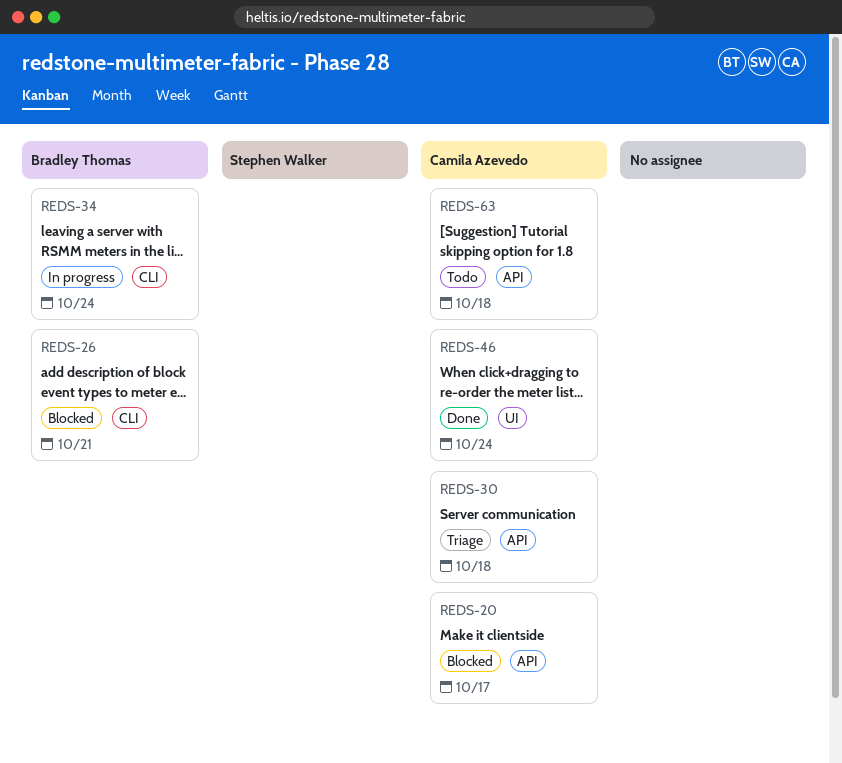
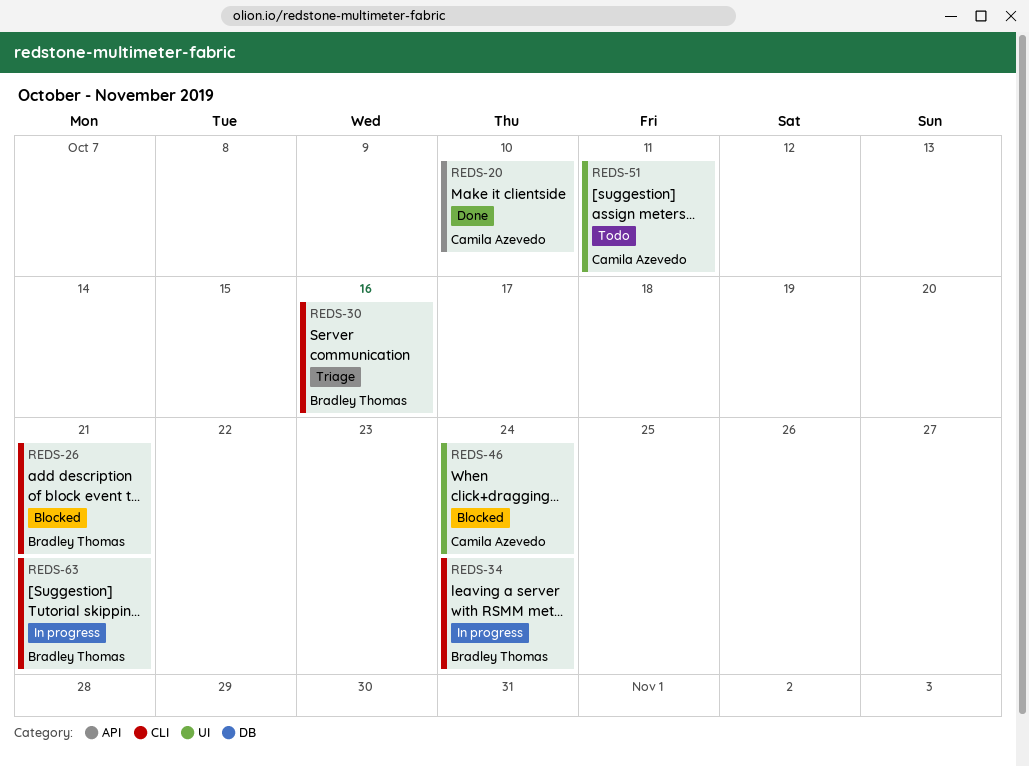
REDS-20, status: Blocked -> Done
REDS-20, due: Oct 17 -> Oct 10
REDS-30, owner: Camila Azevedo -> Bradley Thomas
REDS-30, label: API -> CLI
REDS-30, due: Oct 18 -> Oct 16
REDS-46, status: Done -> Blocked
REDS-51: none -> present
REDS-63, status: Todo -> In progress
REDS-63, owner: Camila Azevedo -> Bradley Thomas
REDS-63, label: API -> CLI
REDS-63, due: Oct 18 -> Oct 21

